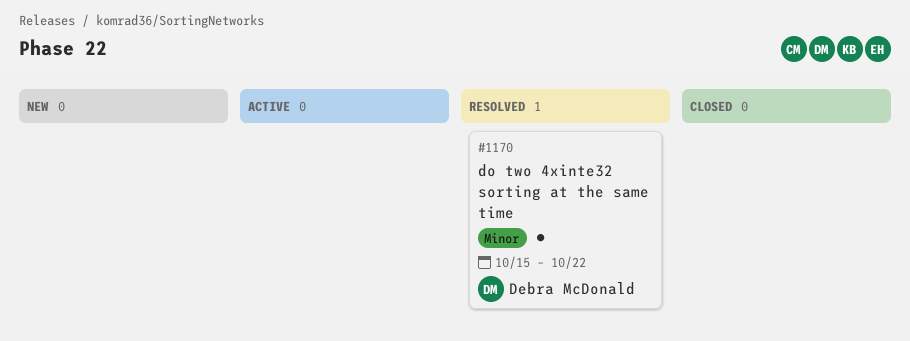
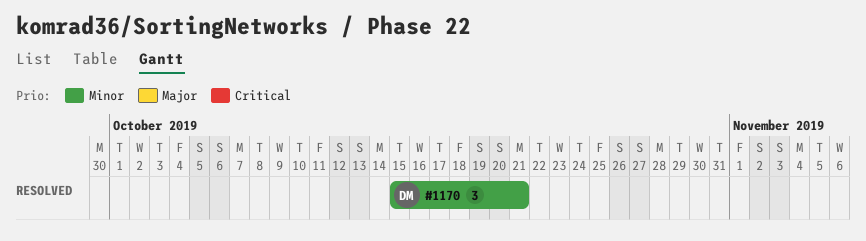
#1170, estimate: 1 -> 3
#1170, due: Oct 22 -> Oct 21

